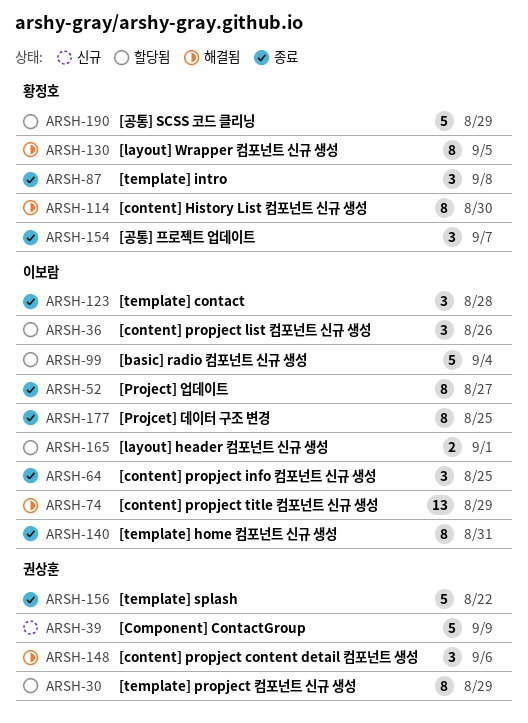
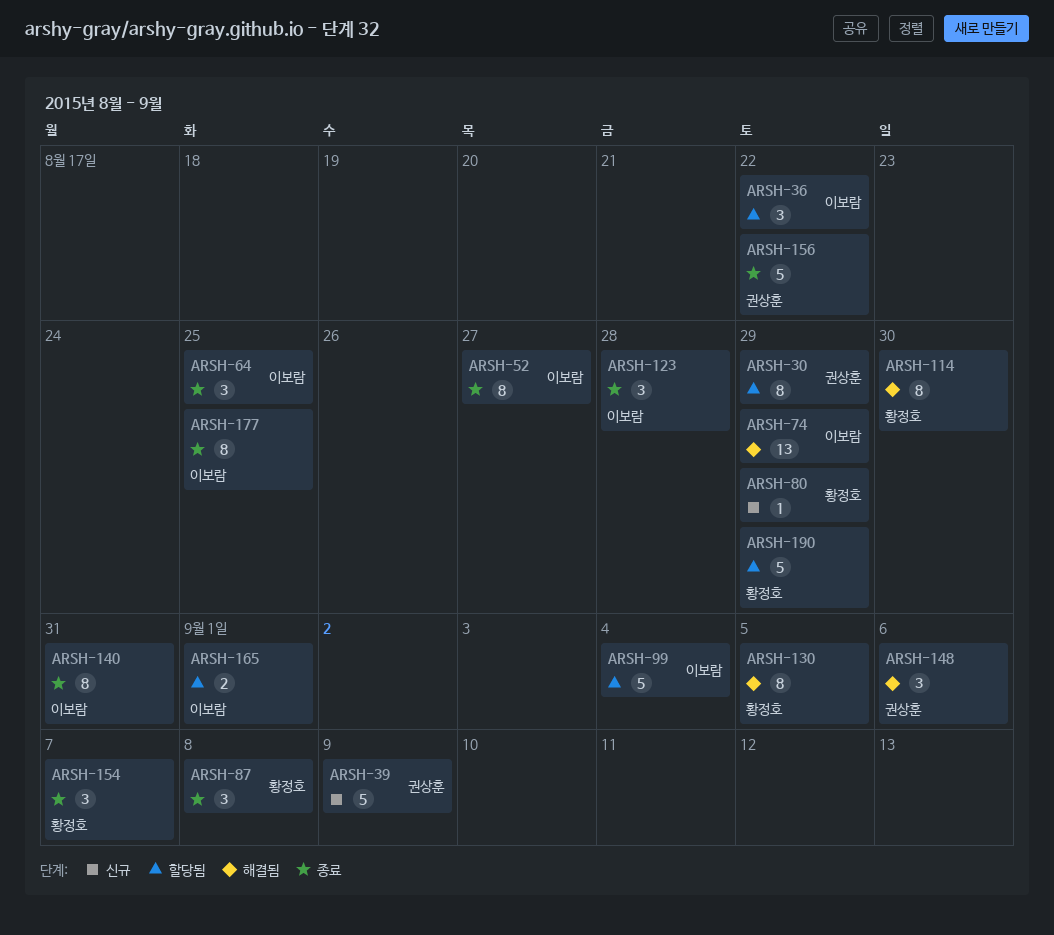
ARSH-36, due: Aug 26 -> Aug 22
ARSH-80: none -> present

